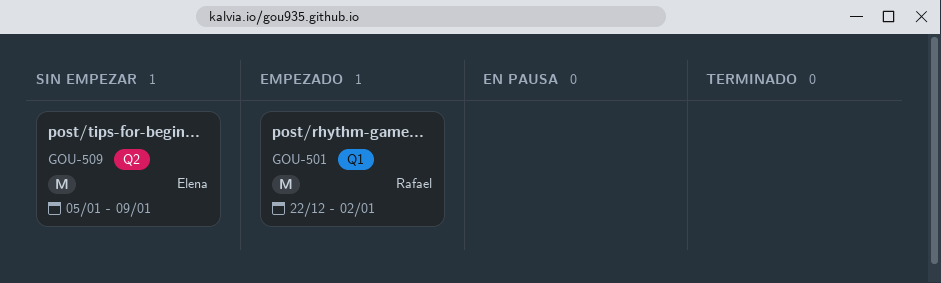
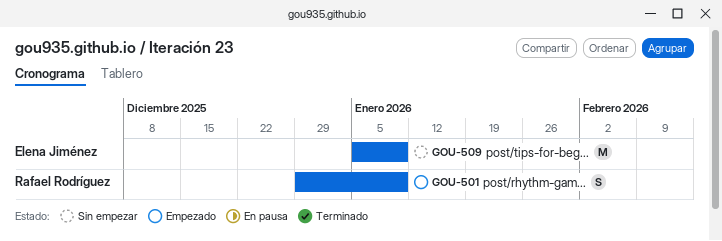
GOU-501, estimate: M -> S
GOU-501, start: Dec 22 -> Dec 29
GOU-501, due: Jan 2 -> Jan 9

